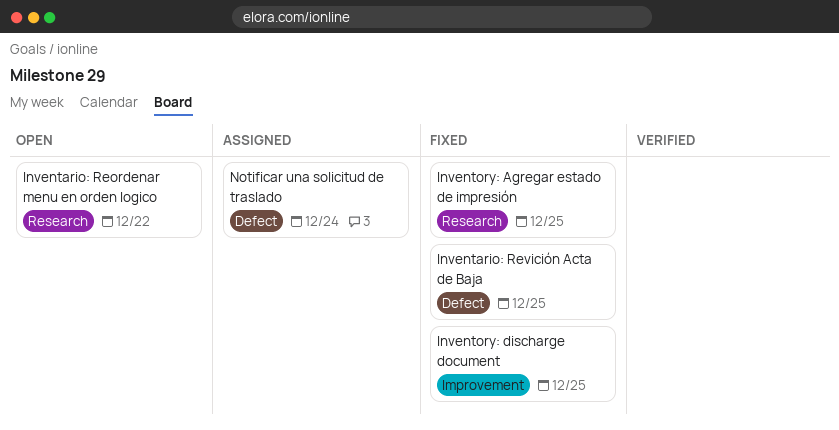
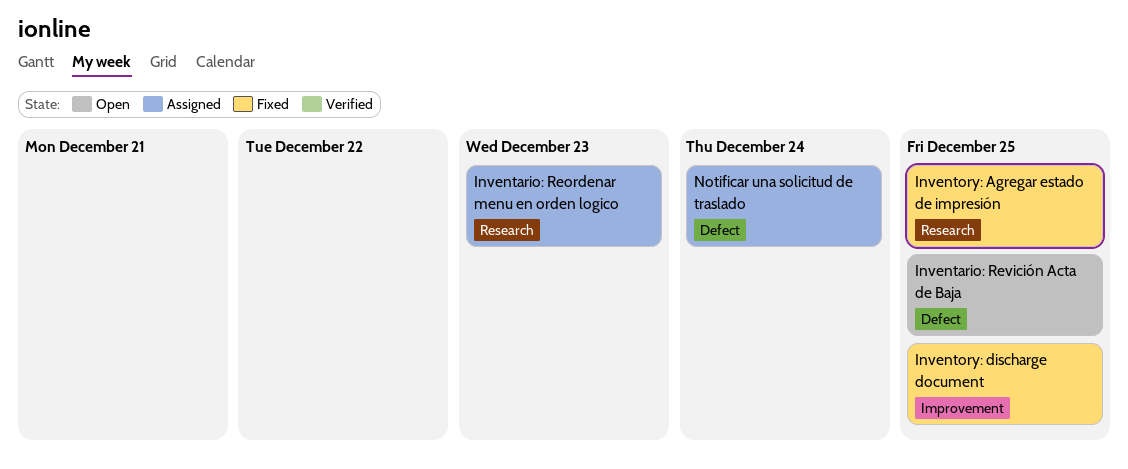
Inventario: Reordenar menu en orden logico, status: Open -> Assigned
Inventario: Reordenar menu en orden logico, due: Dec 22 -> Dec 23
Inventario: Revición Acta de Baja, status: Fixed -> Open

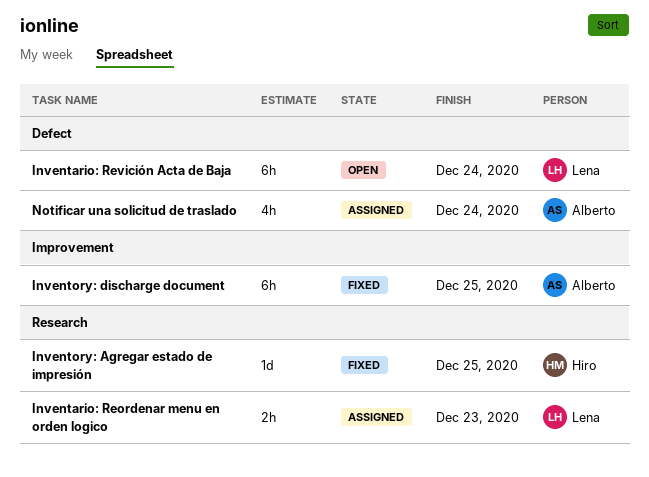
Inventario: Revición Acta de Baja, due: Dec 25 -> Dec 24

